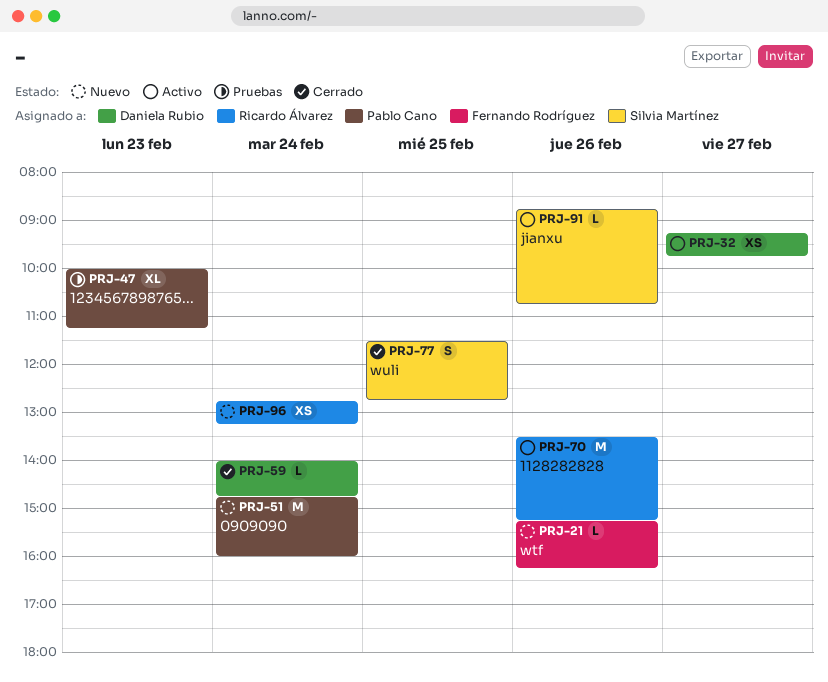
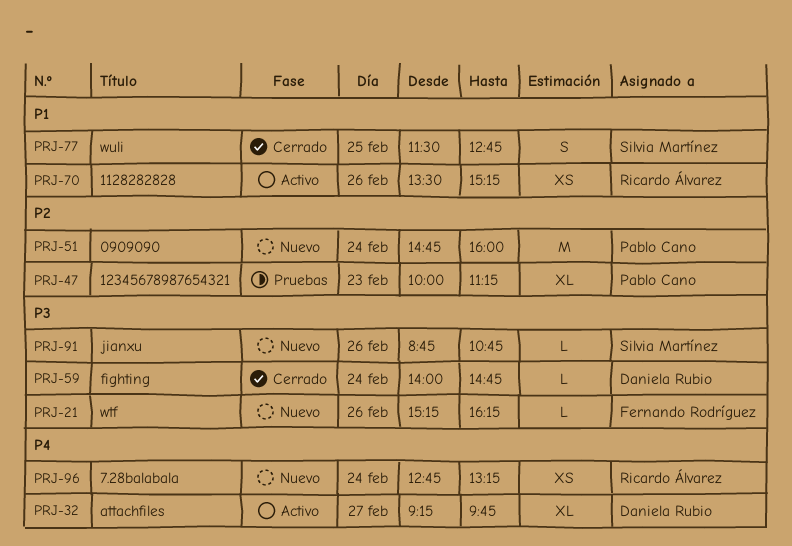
PRJ-32, estimate: XS -> XL
PRJ-70, estimate: M -> XS
PRJ-91, status: Activo -> Nuevo

